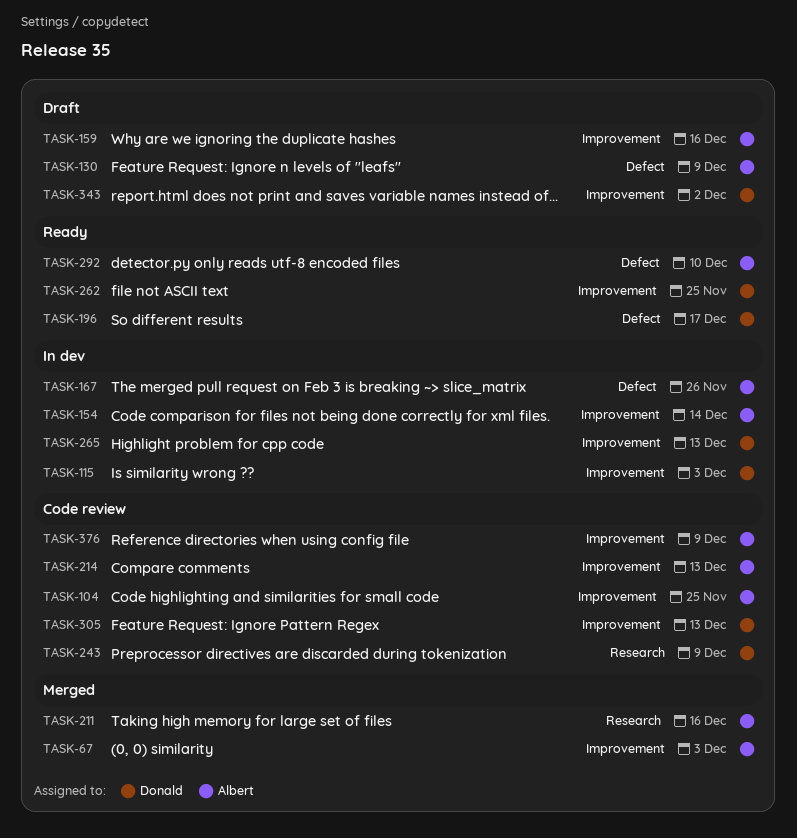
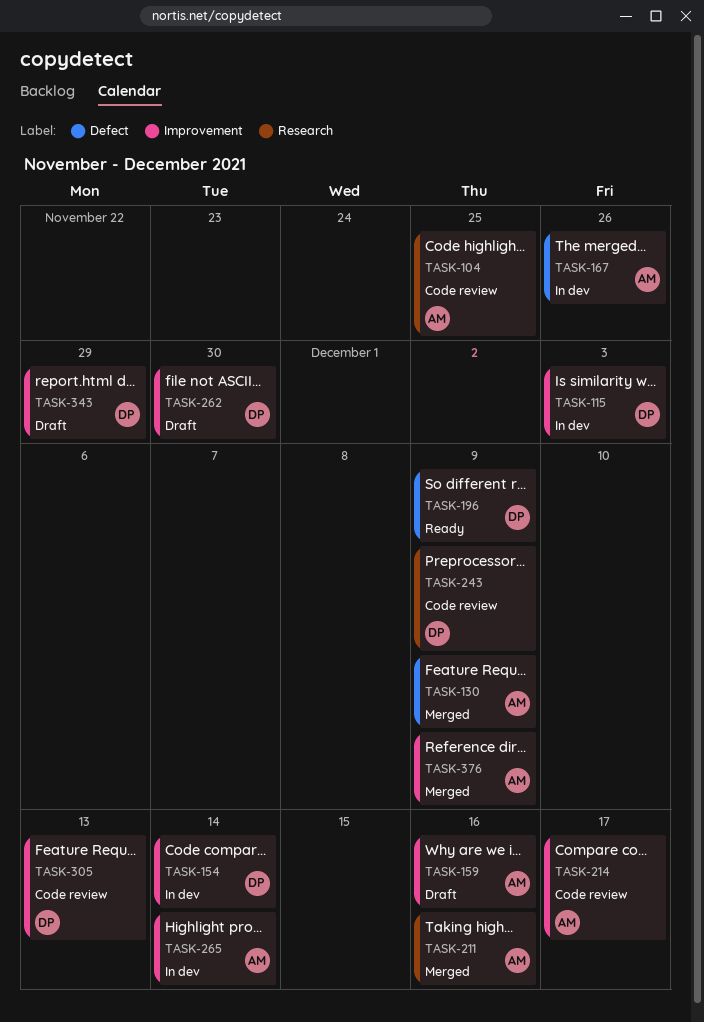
TASK-67: present -> none
TASK-104, label: Improvement -> Research
TASK-130, status: Draft -> Merged
TASK-154, owner: Albert -> Donald
TASK-196, due: Dec 17 -> Dec 9
TASK-214, due: Dec 13 -> Dec 17
TASK-262, status: Ready -> Draft
TASK-262, due: Nov 25 -> Nov 30
TASK-265, owner: Donald -> Albert
TASK-265, due: Dec 13 -> Dec 14
TASK-292: present -> none
TASK-343, due: Dec 2 -> Nov 29
TASK-376, status: Code review -> Merged

